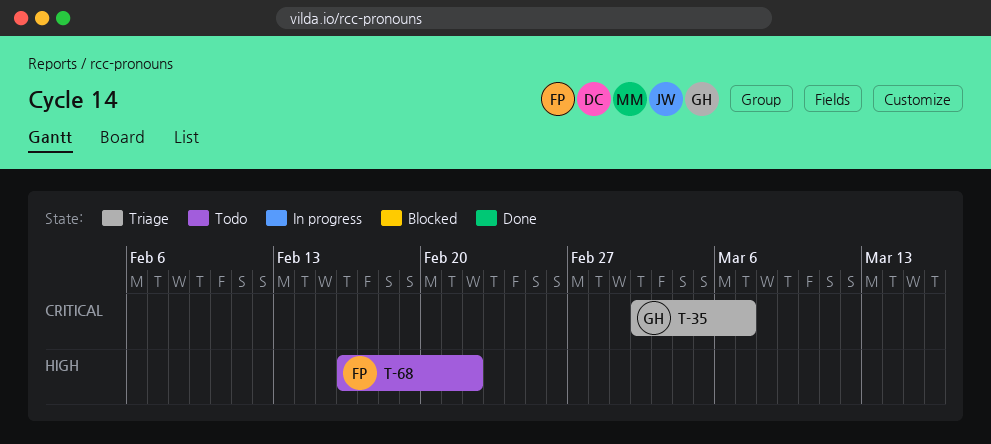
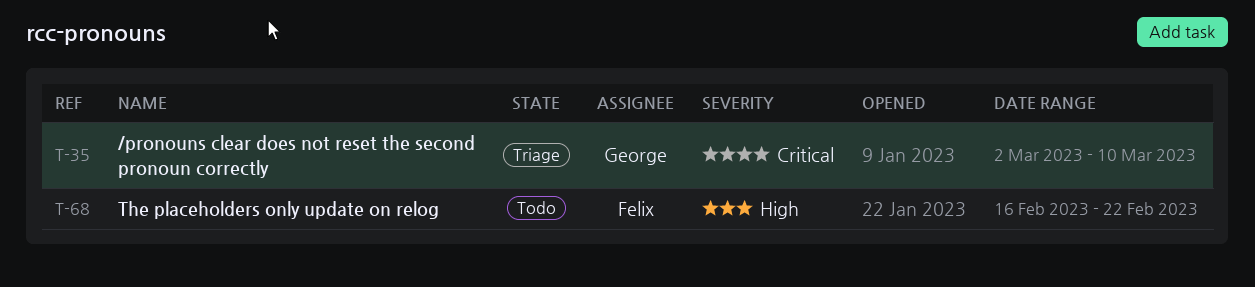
T-35, due: Mar 7 -> Mar 10

